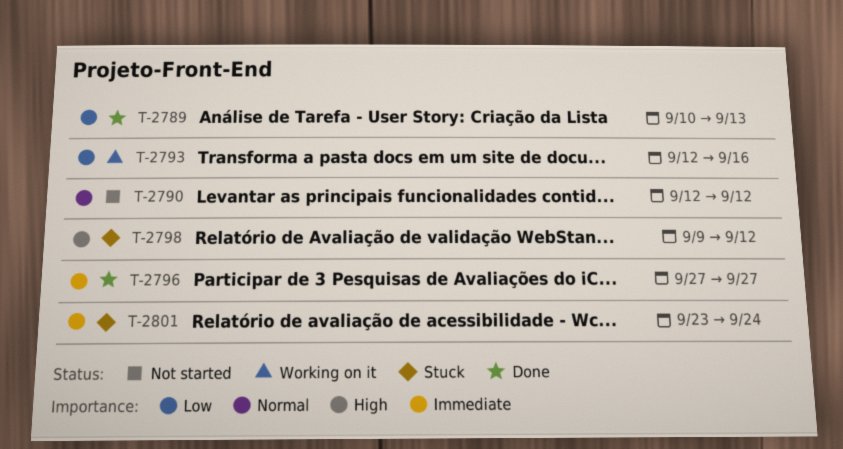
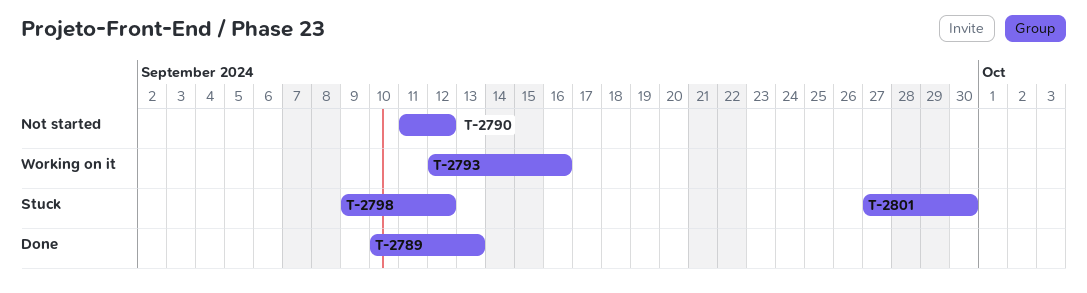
T-2790, start: Sep 12 -> Sep 11
T-2796: present -> none
T-2801, start: Sep 23 -> Sep 27
T-2801, due: Sep 24 -> Sep 30

